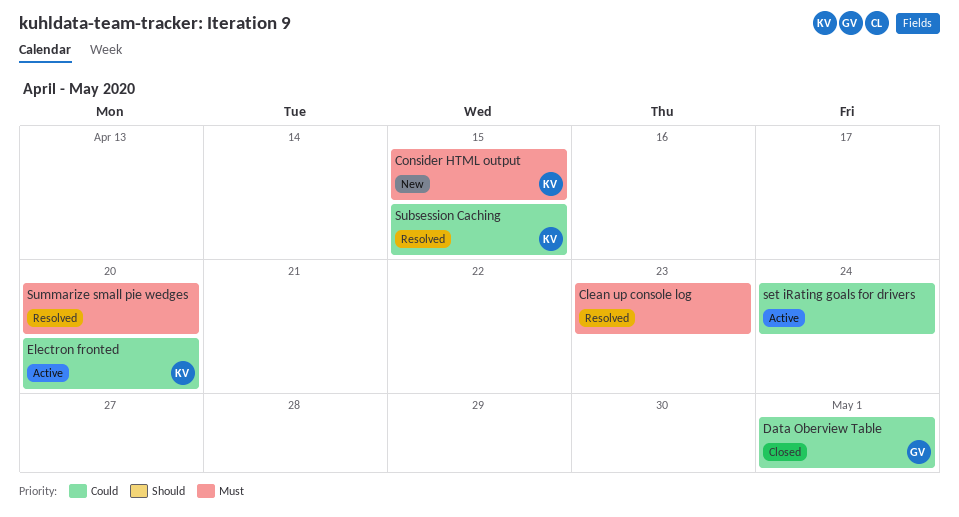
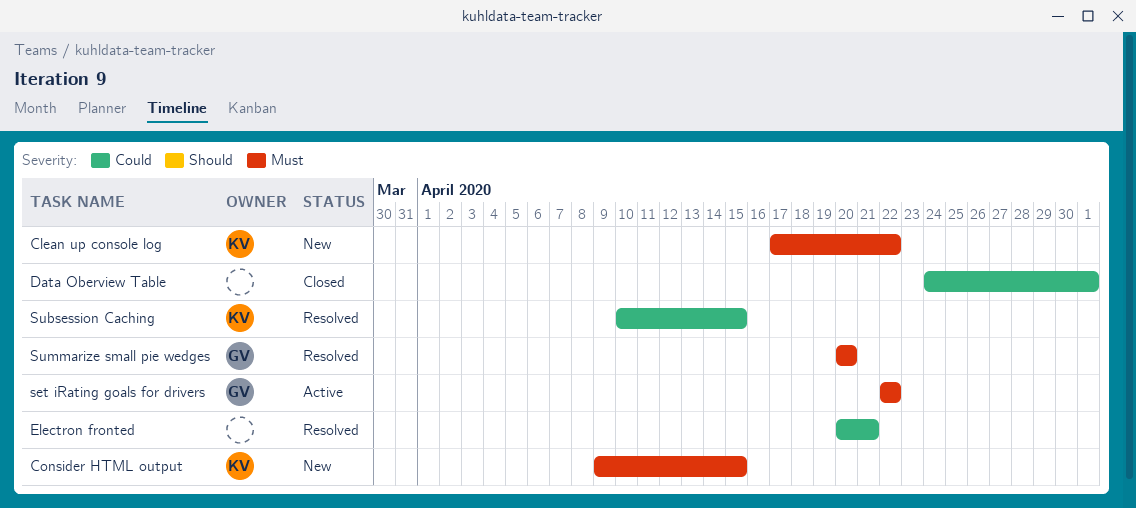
Clean up console log, status: Resolved -> New
Clean up console log, owner: none -> KV
Clean up console log, due: Apr 23 -> Apr 22
Data Oberview Table, owner: GV -> none
Electron fronted, status: Active -> Resolved
Electron fronted, owner: KV -> none
Electron fronted, due: Apr 20 -> Apr 21
set iRating goals for drivers, owner: none -> GV
set iRating goals for drivers, priority: Could -> Must
set iRating goals for drivers, due: Apr 24 -> Apr 22
Summarize small pie wedges, owner: none -> GV

